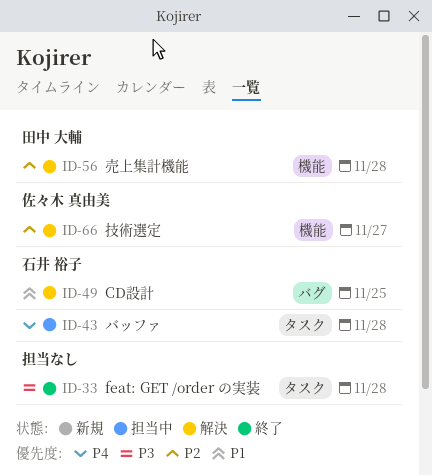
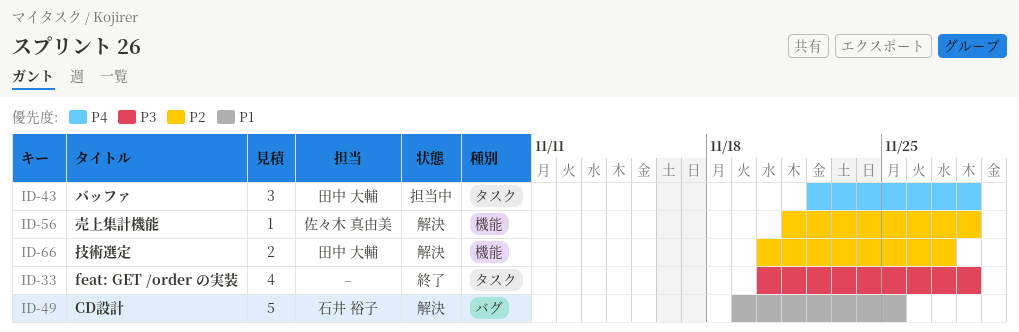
ID-43, owner: 石井 裕子 -> 田中 大輔
ID-56, owner: 田中 大輔 -> 佐々木 真由美
ID-66, owner: 佐々木 真由美 -> 田中 大輔

